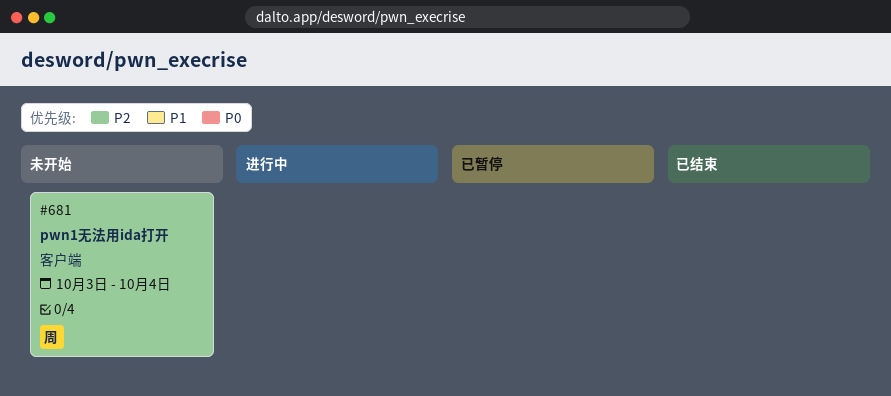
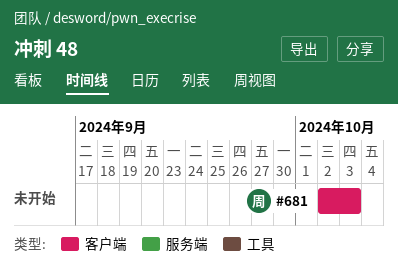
#681, start: Oct 3 -> Oct 2
#681, due: Oct 4 -> Oct 3

